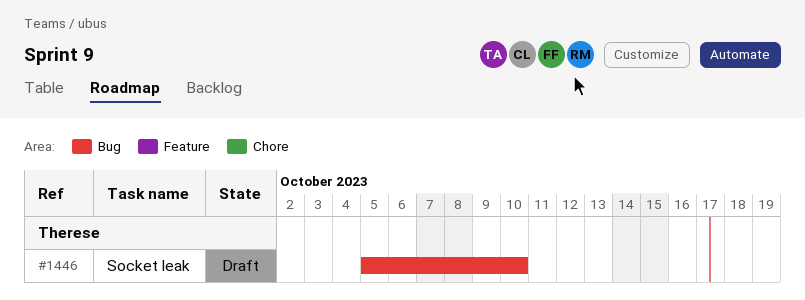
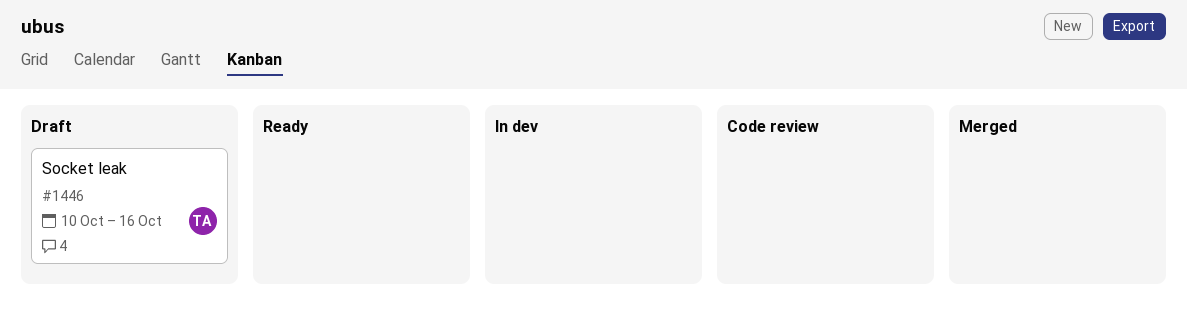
#1446, start: Oct 5 -> Oct 10
#1446, due: Oct 10 -> Oct 16

